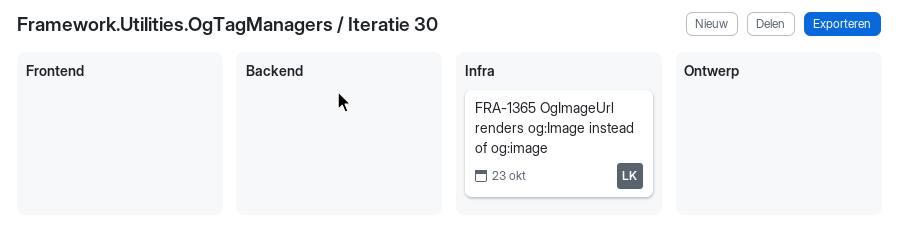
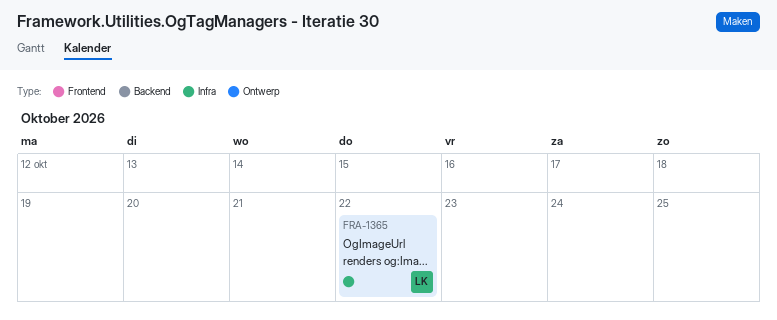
FRA-1365, due: Oct 23 -> Oct 22

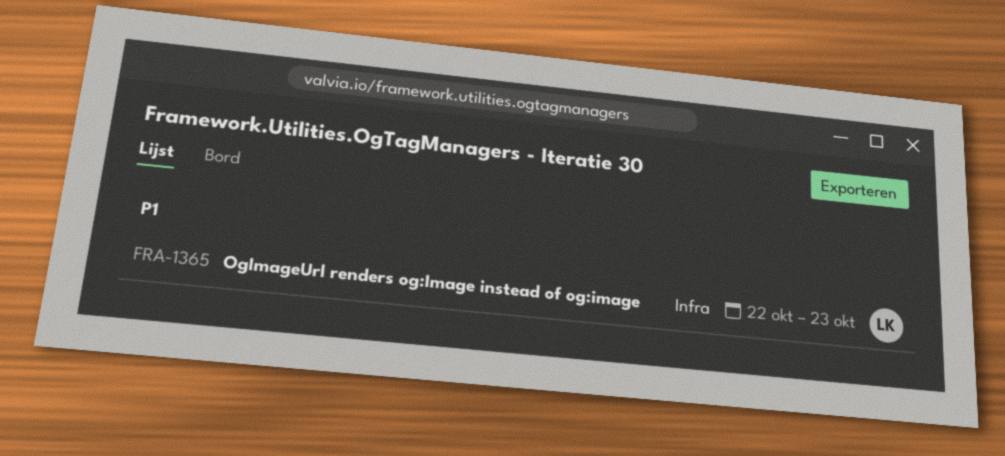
FRA-1365, due: Oct 22 -> Oct 23

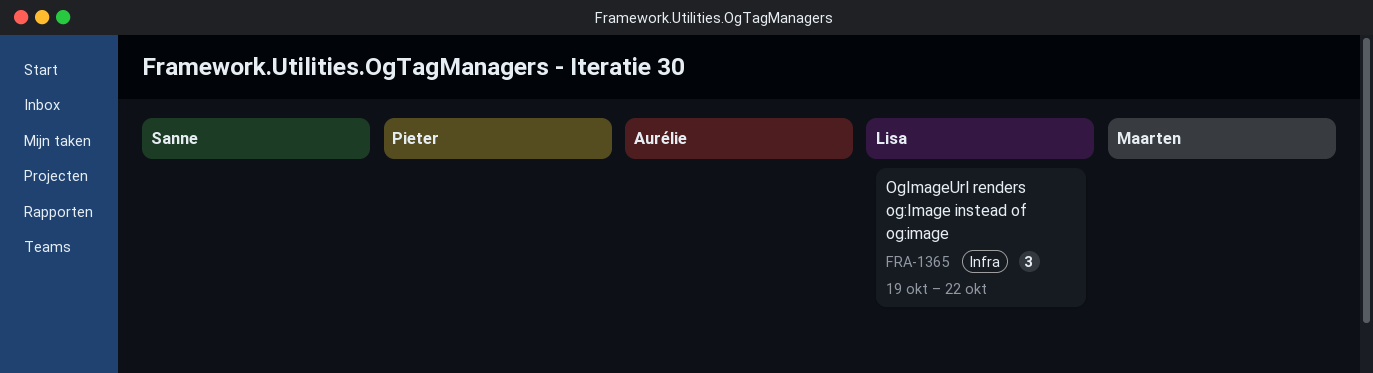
FRA-1365, start: Oct 22 -> Oct 19
FRA-1365, due: Oct 23 -> Oct 22

